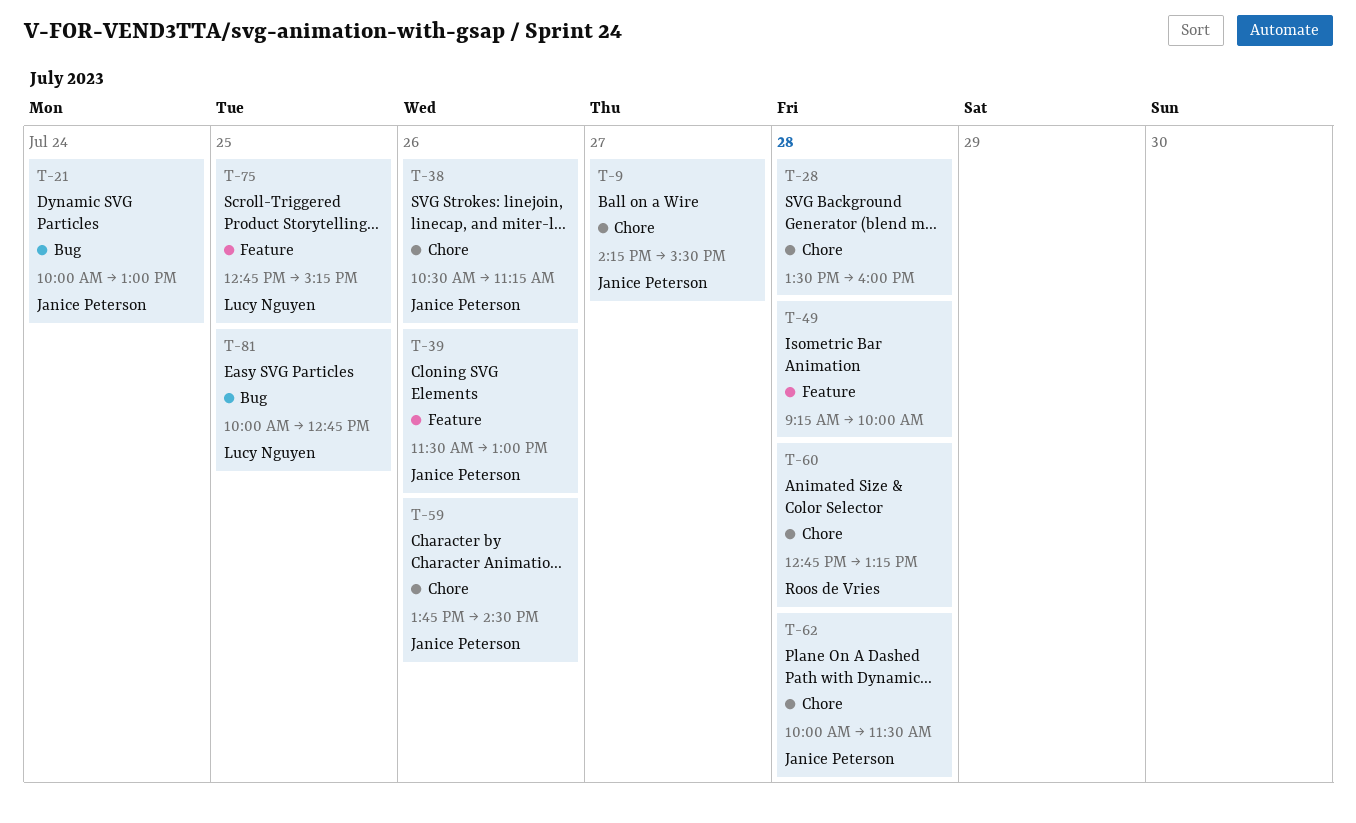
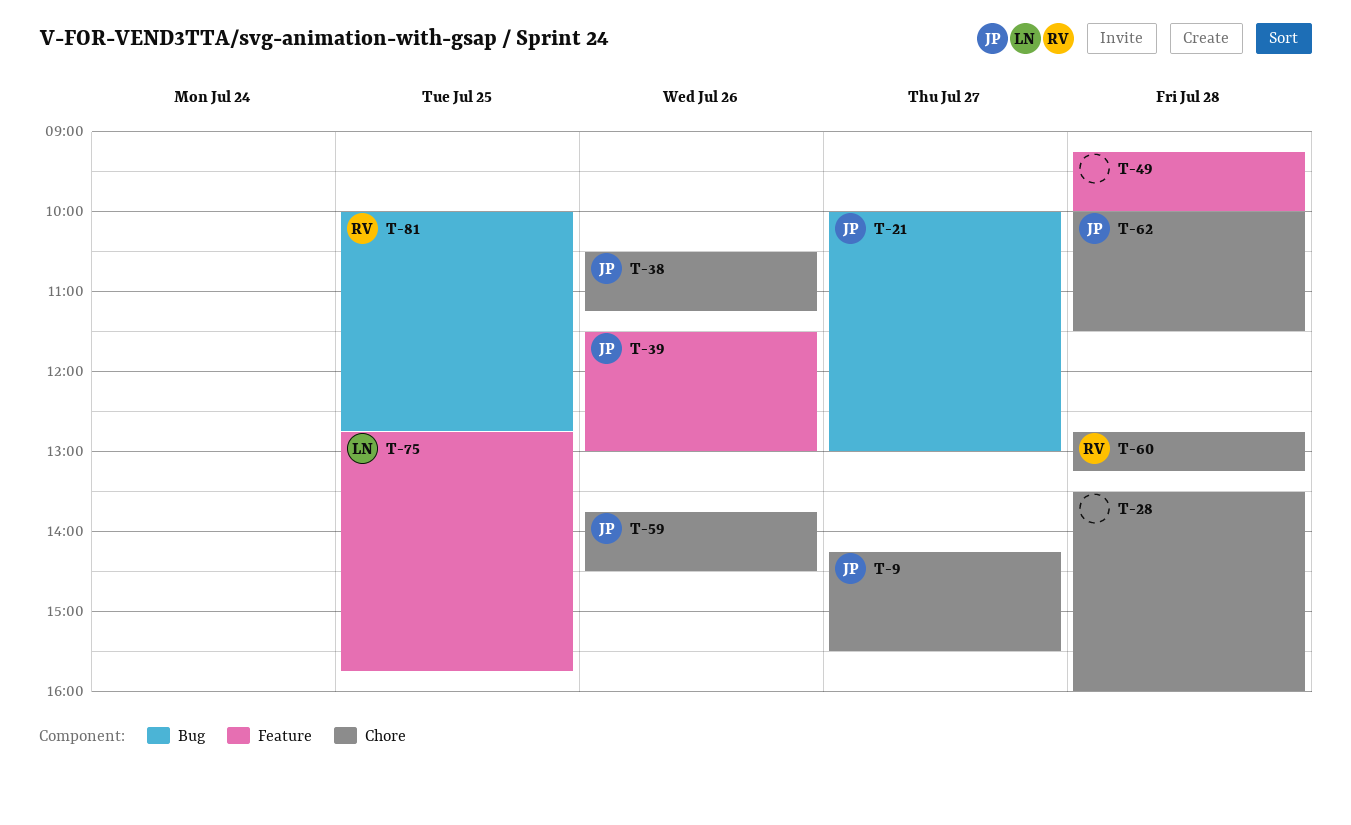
T-21, day: Jul 24 -> Jul 27
T-75, ends: 15:15 -> 15:45
T-81, owner: Lucy Nguyen -> Roos de Vries

